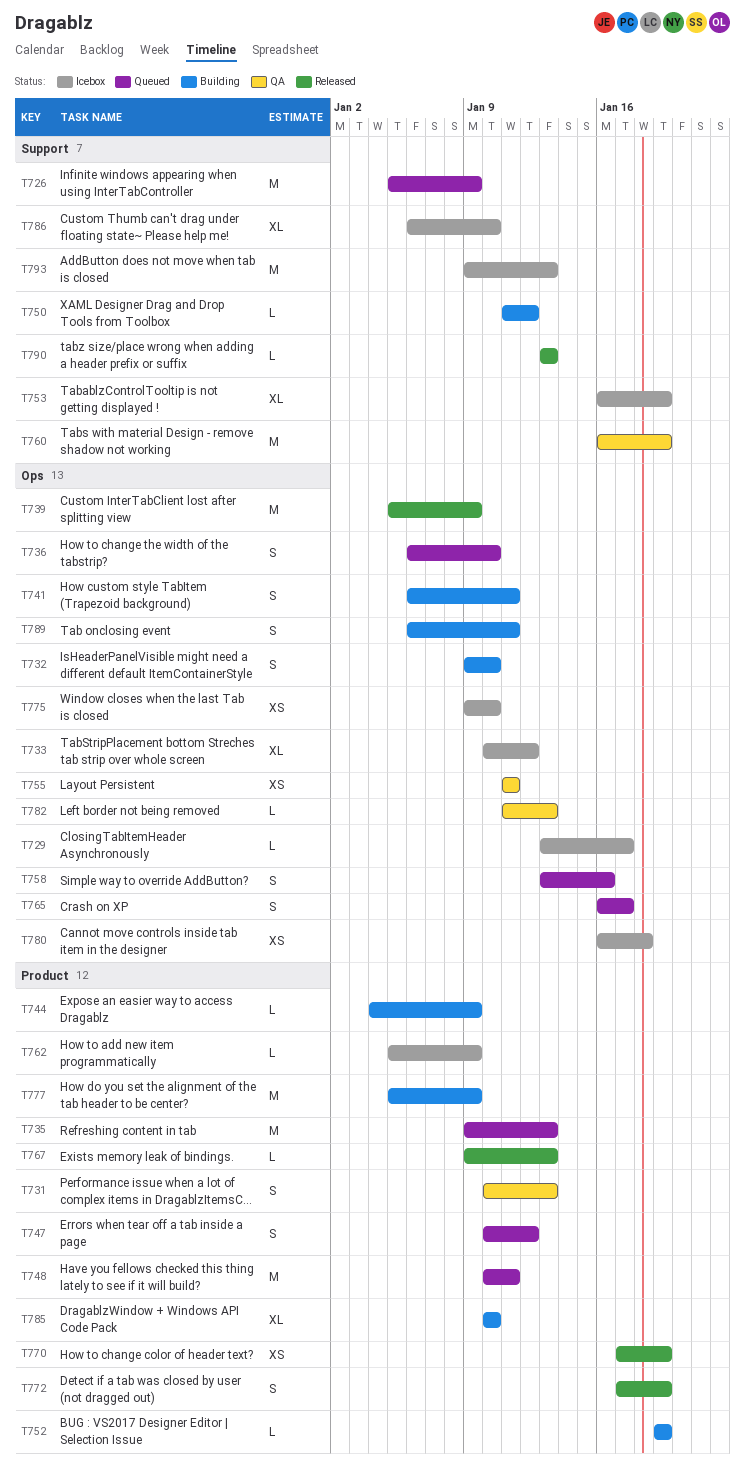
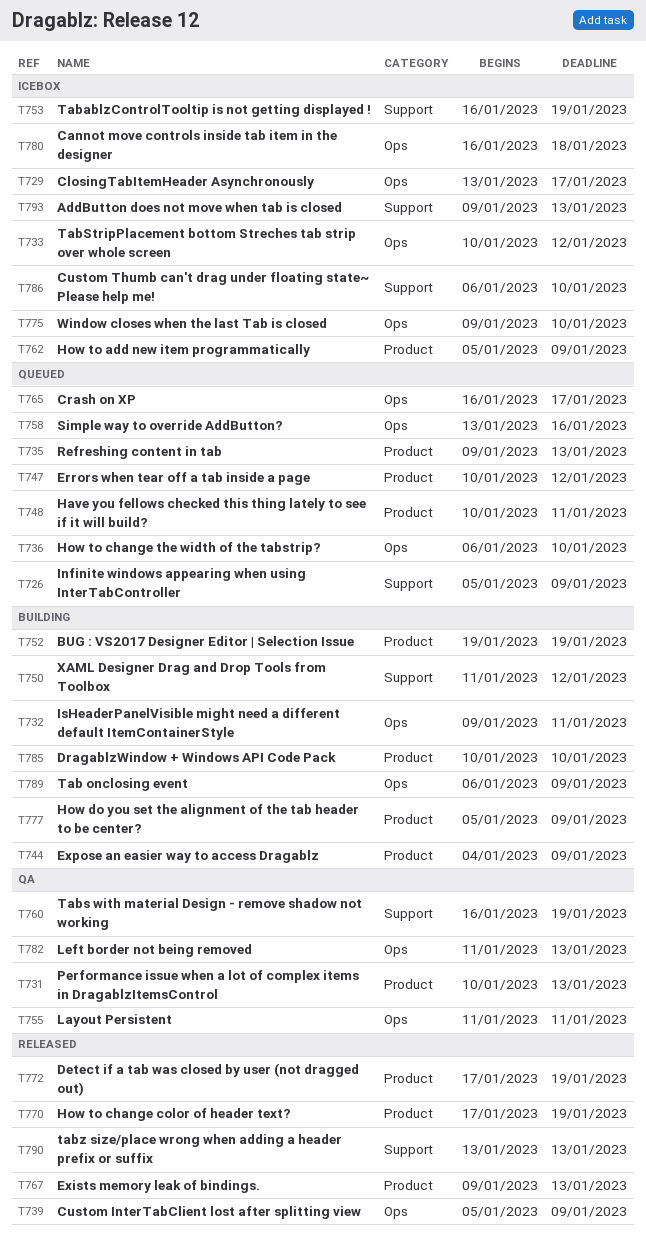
T732, due: Jan 10 -> Jan 11
T741: present -> none
T789, due: Jan 11 -> Jan 9

